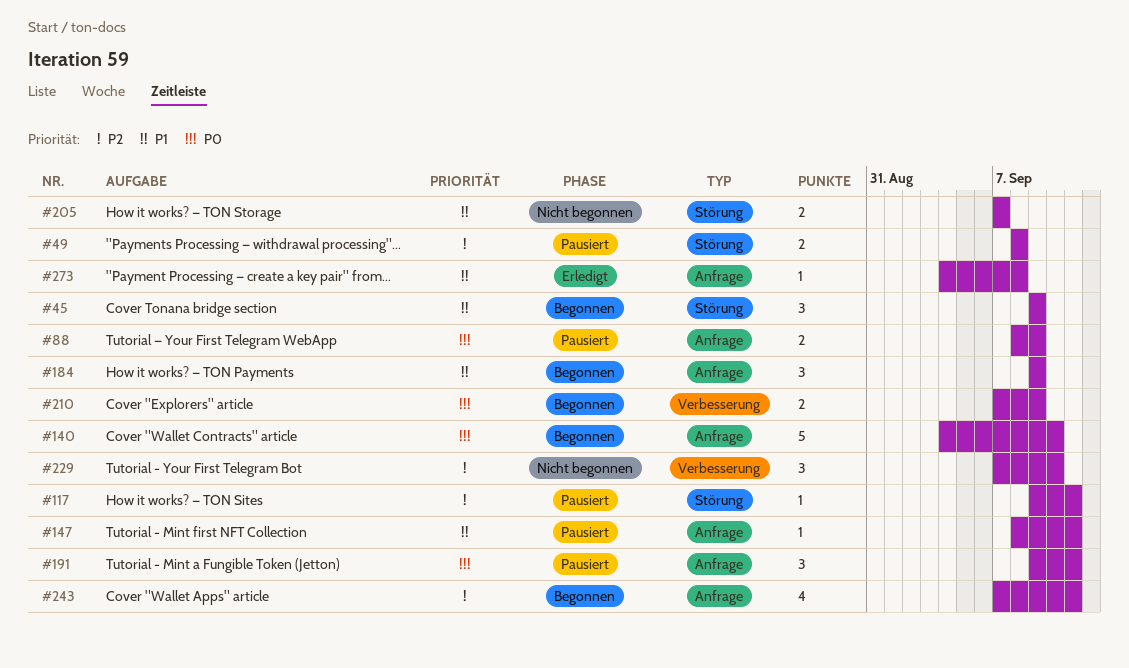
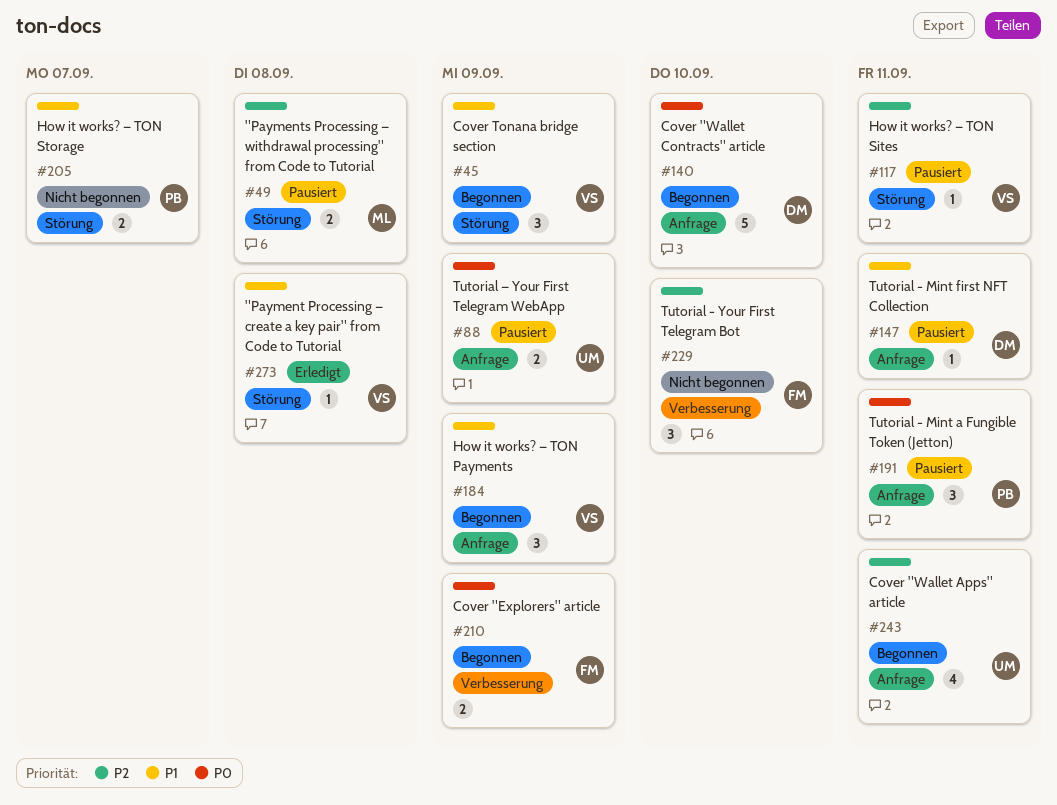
#273, label: Anfrage -> Störung

